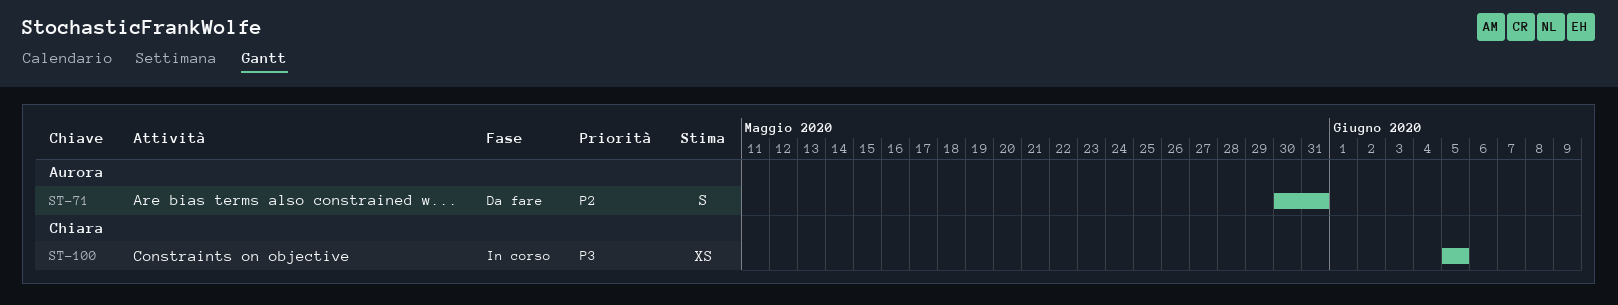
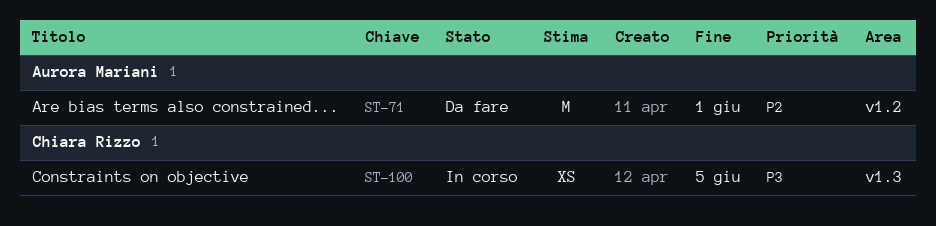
ST-71, estimate: S -> M
ST-71, due: May 31 -> Jun 1

